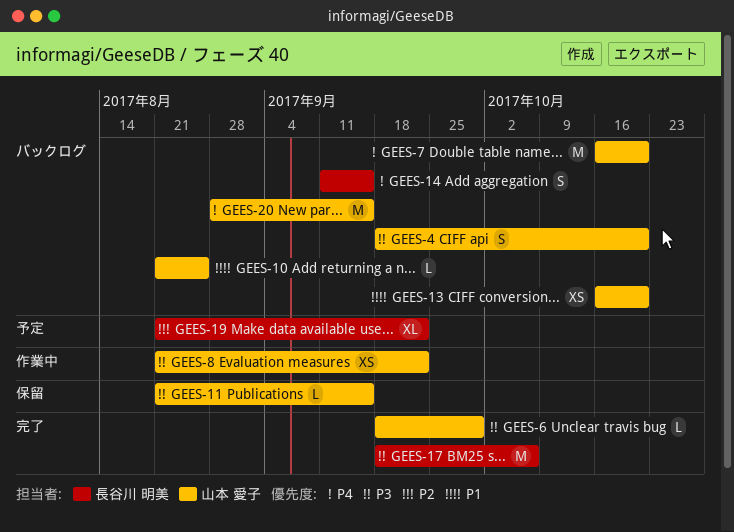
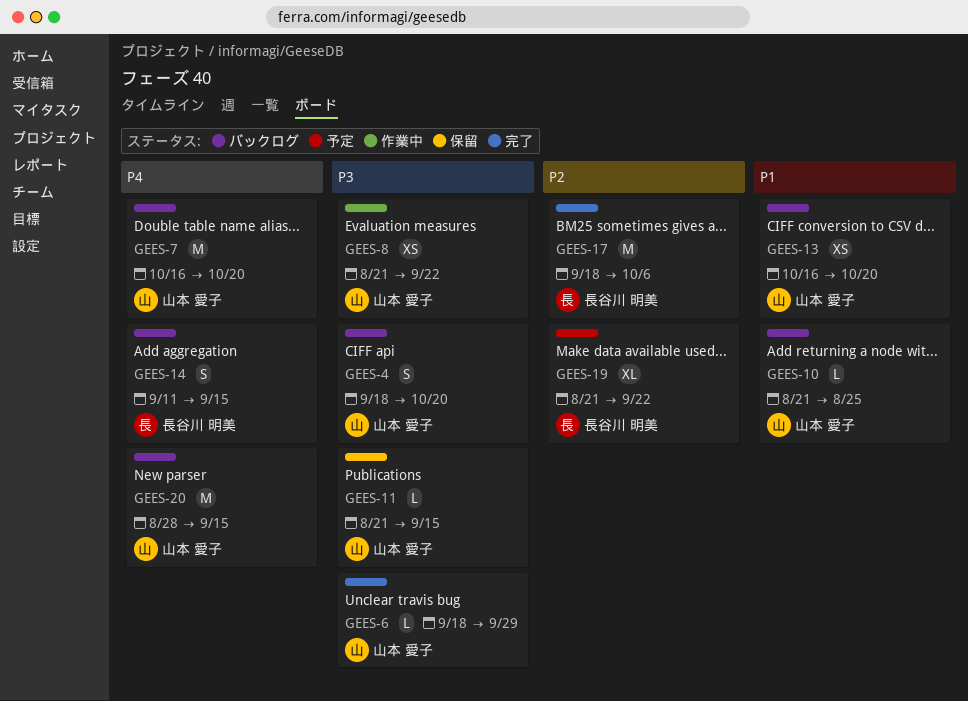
GEES-17, priority: P3 -> P2

